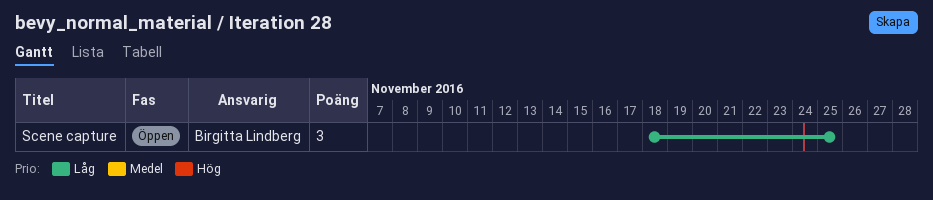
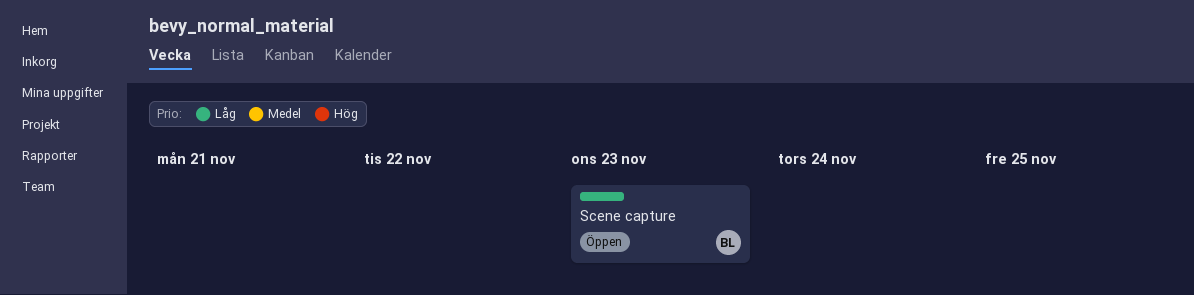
Scene capture, due: Nov 25 -> Nov 23

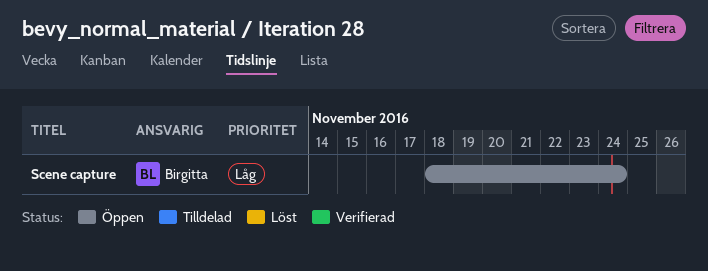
Scene capture, due: Nov 23 -> Nov 24

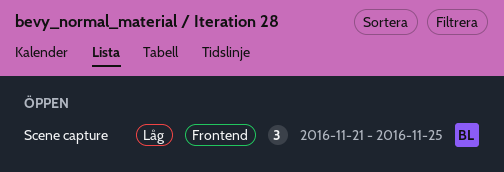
Scene capture, start: Nov 18 -> Nov 21
Scene capture, due: Nov 24 -> Nov 25

